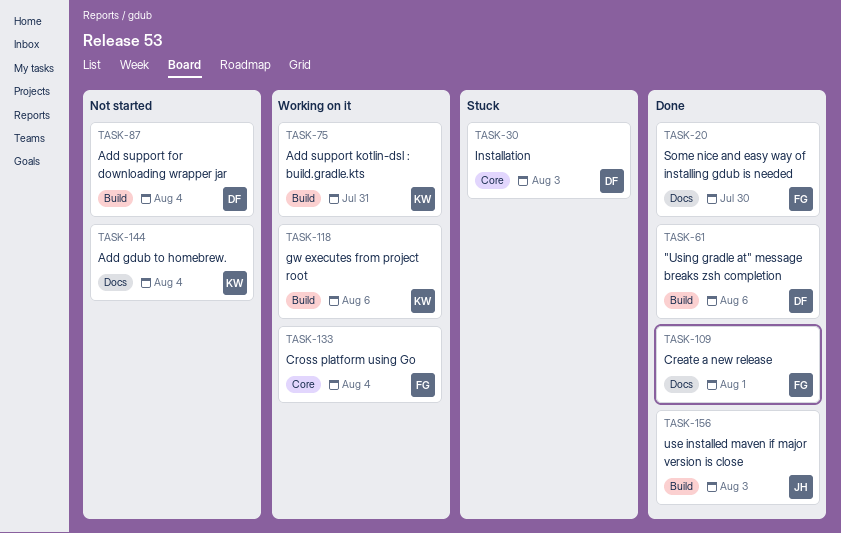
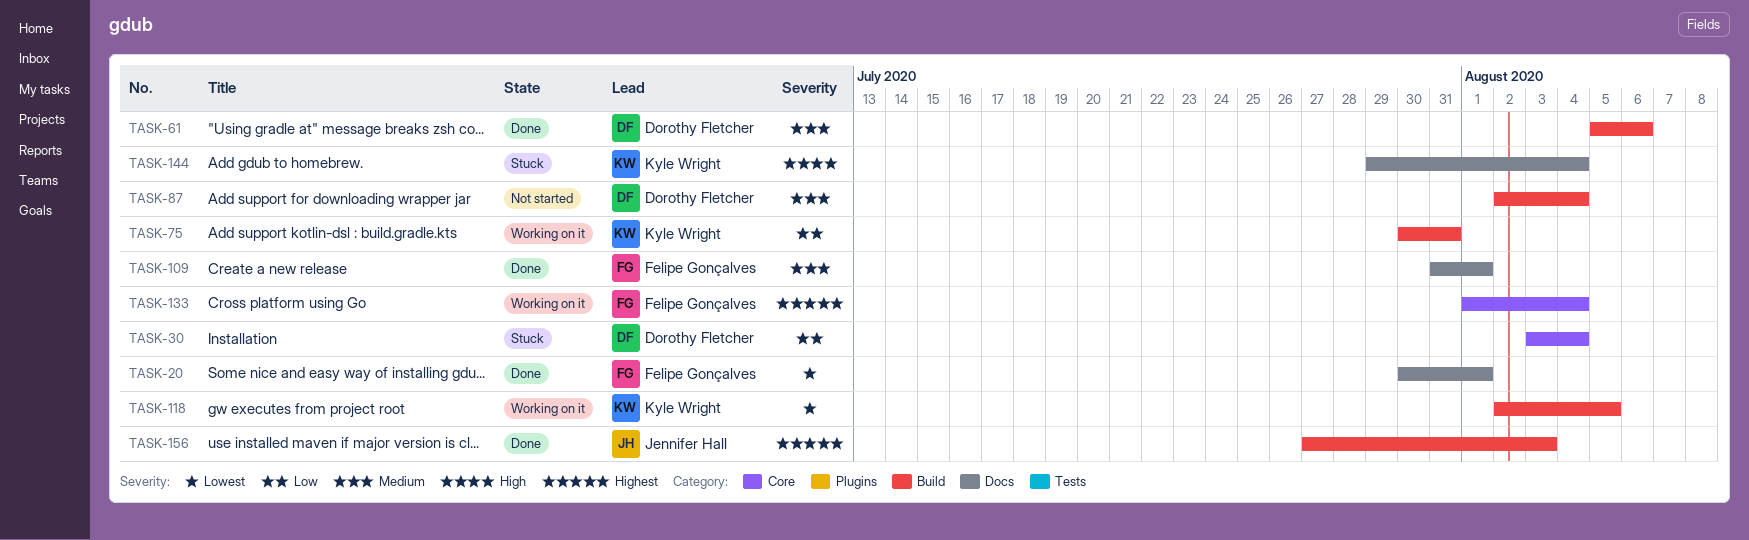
TASK-20, due: Jul 30 -> Aug 1
TASK-30, due: Aug 3 -> Aug 4
TASK-118, due: Aug 6 -> Aug 5
TASK-144, status: Not started -> Stuck

